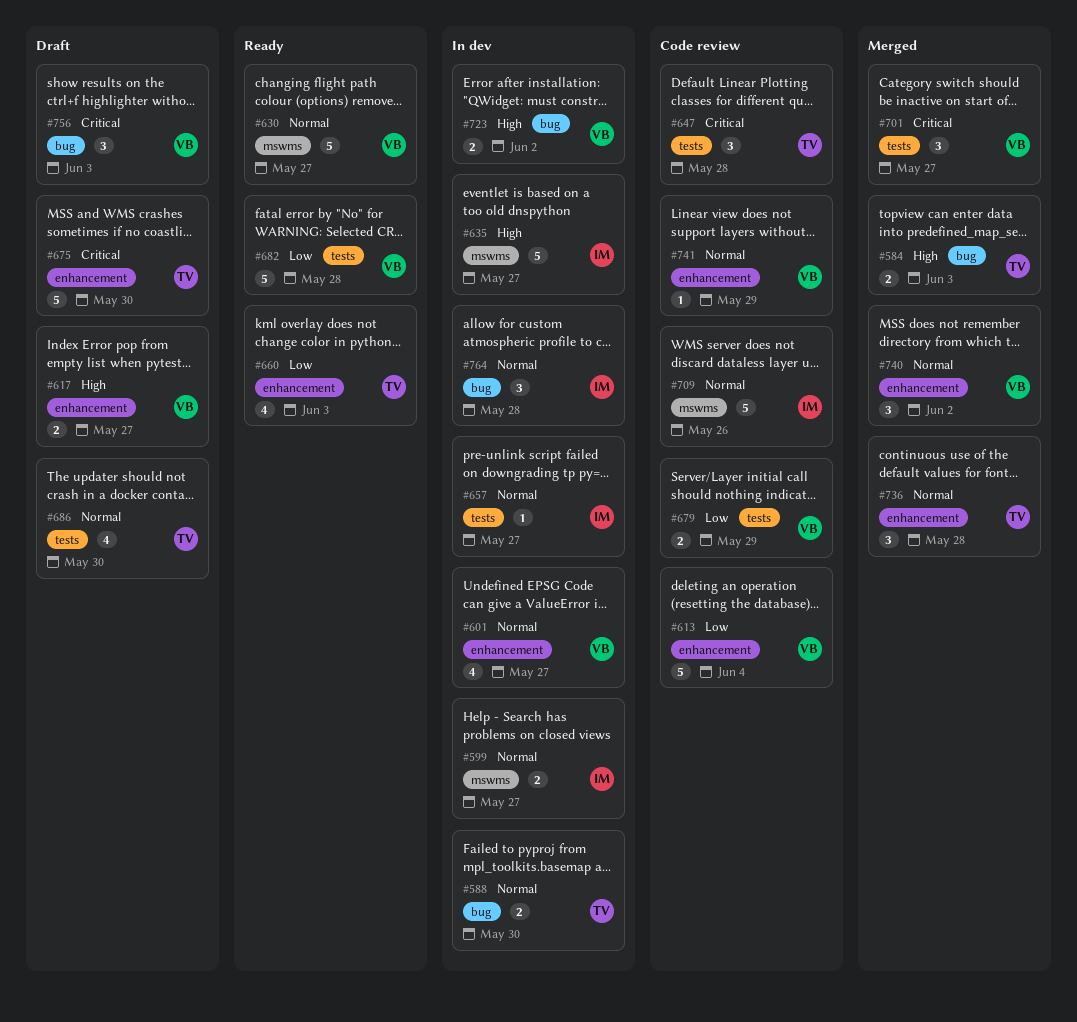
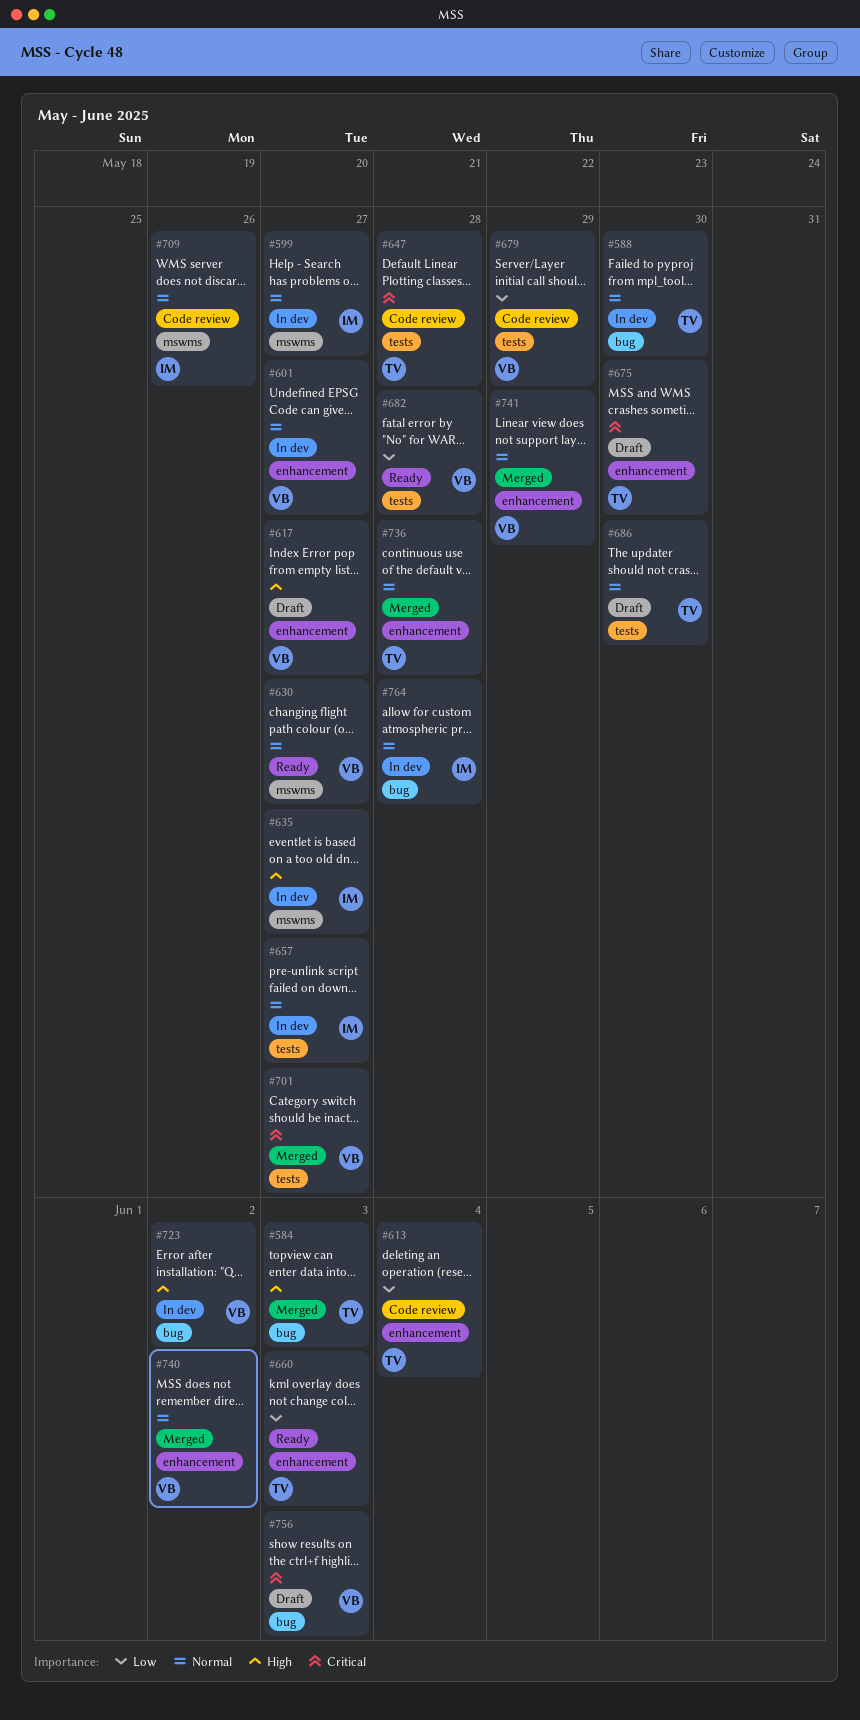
#613, owner: VB -> TV
#741, status: Code review -> Merged

